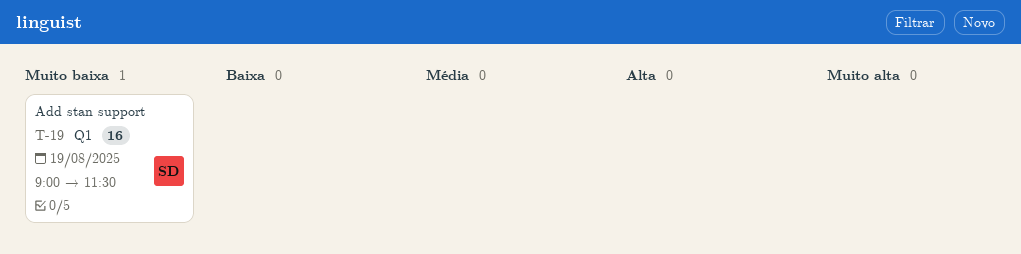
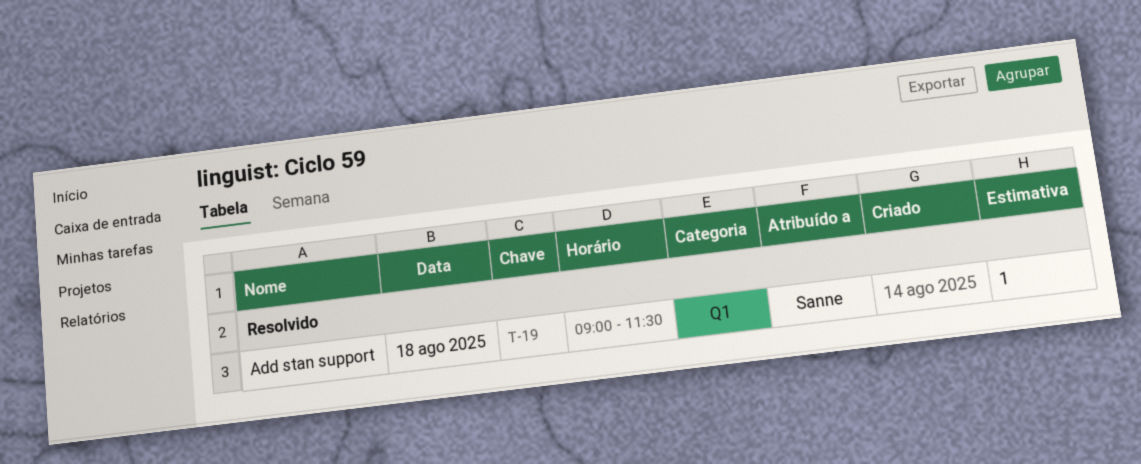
T-19, estimate: 16 -> 1
T-19, day: Aug 19 -> Aug 18

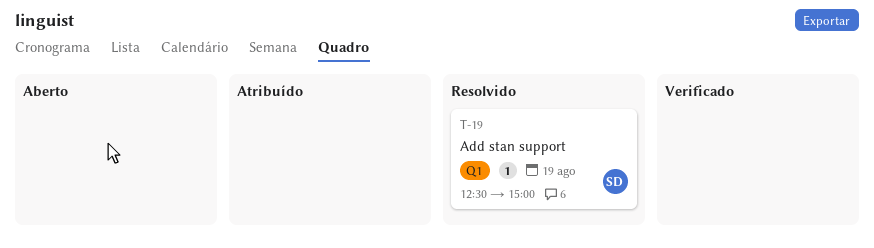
T-19, day: Aug 18 -> Aug 19
T-19, begins: 09:00 -> 12:30
T-19, ends: 11:30 -> 15:00

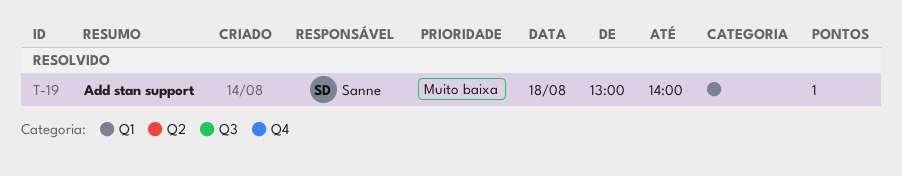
T-19, day: Aug 19 -> Aug 18
T-19, begins: 12:30 -> 13:00
T-19, ends: 15:00 -> 14:00

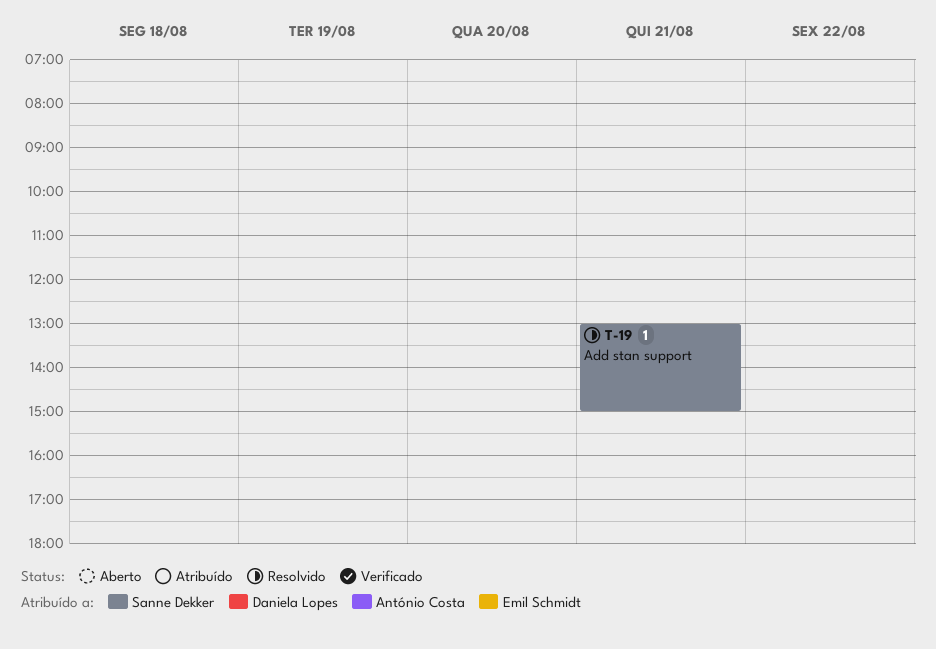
T-19, day: Aug 18 -> Aug 21
T-19, ends: 14:00 -> 15:00

